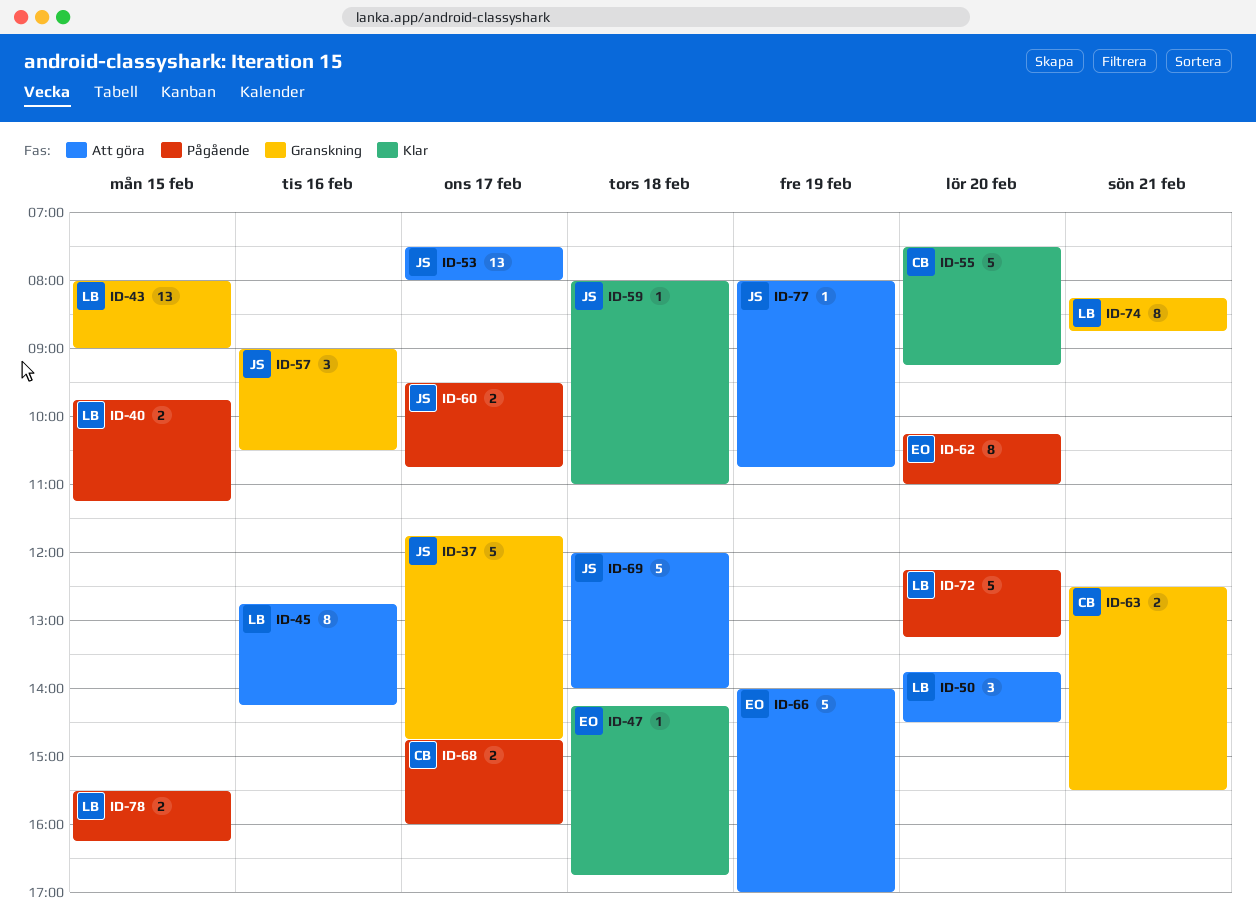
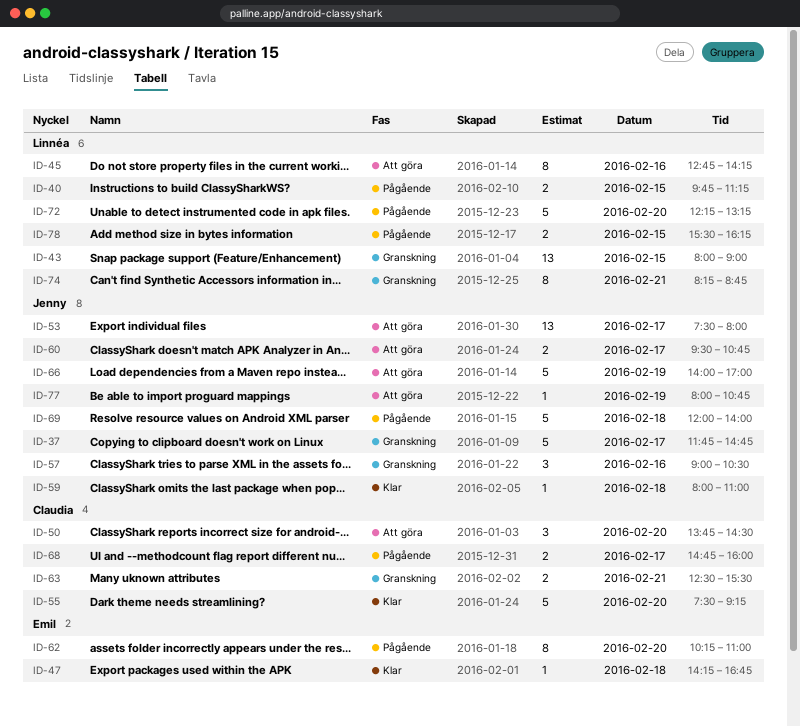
ID-50, owner: Linnéa -> Claudia
ID-60, status: Pågående -> Att göra
ID-66, owner: Emil -> Jenny
ID-69, status: Att göra -> Pågående

